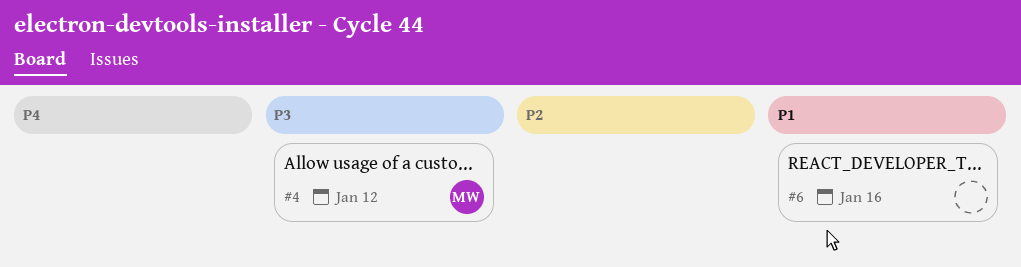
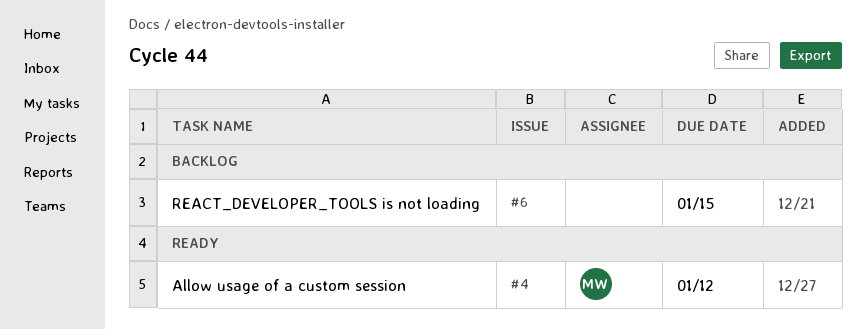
#6, due: Jan 16 -> Jan 15

